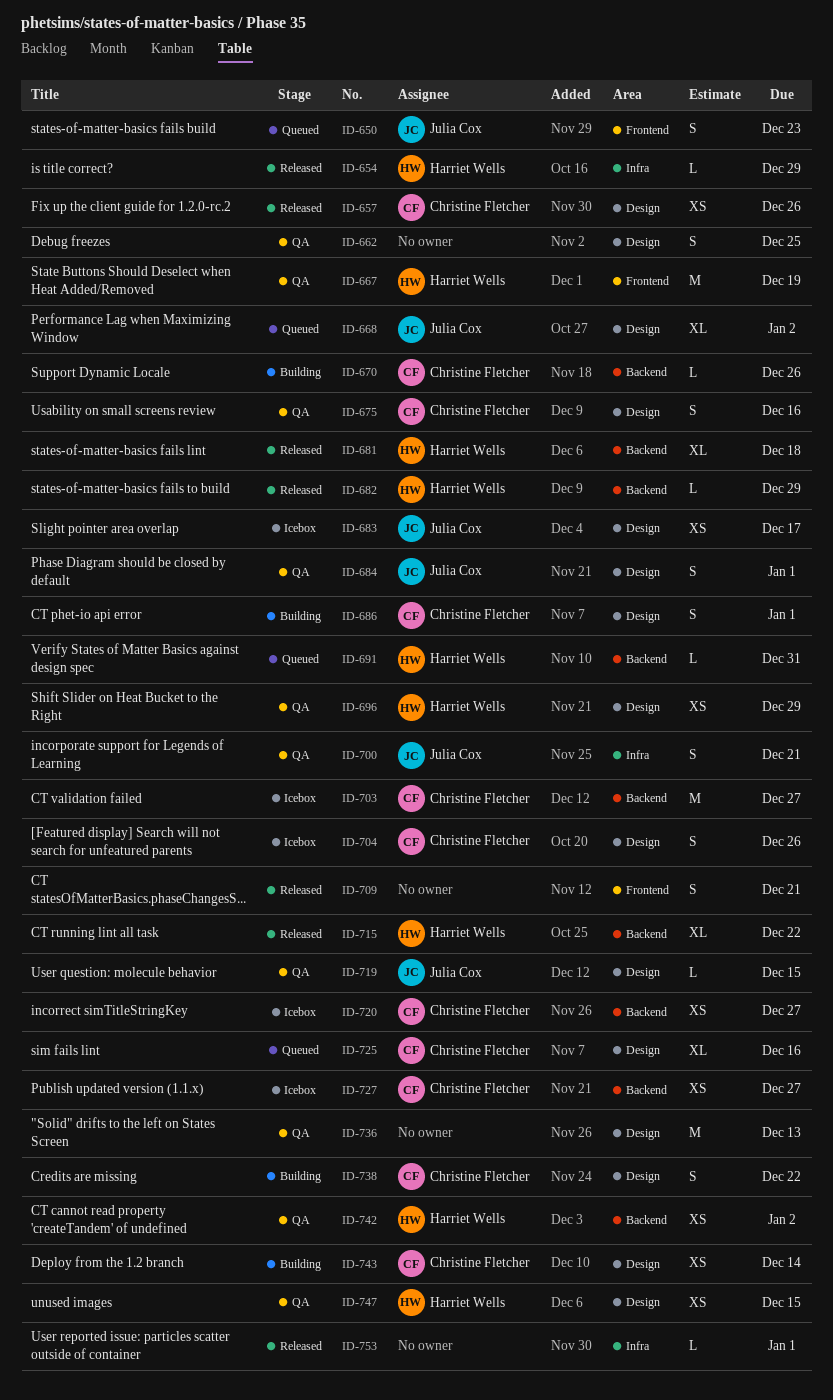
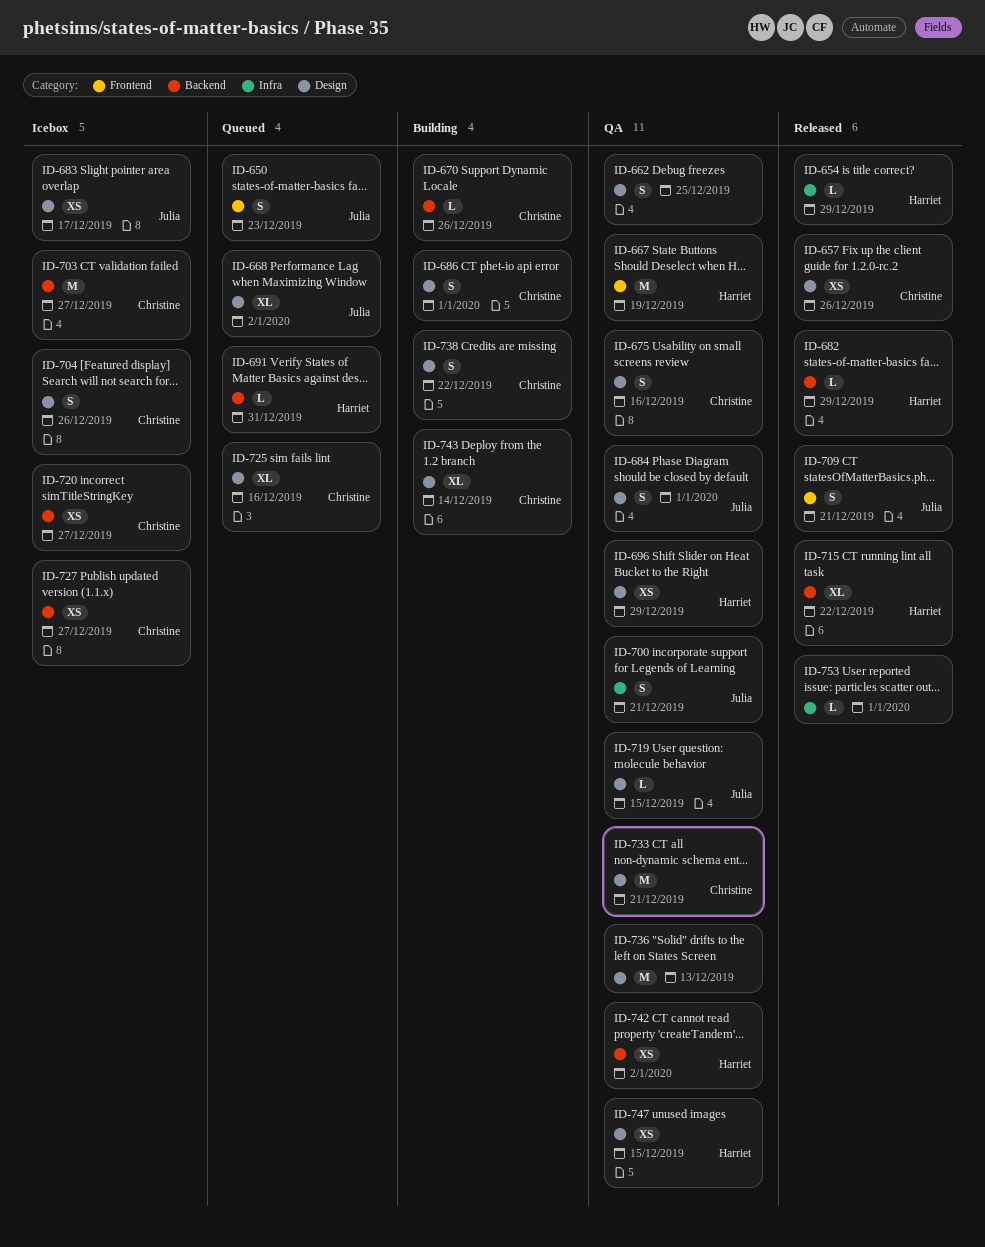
ID-681: present -> none
ID-709, owner: none -> Julia Cox
ID-733: none -> present
ID-743, estimate: XS -> XL

